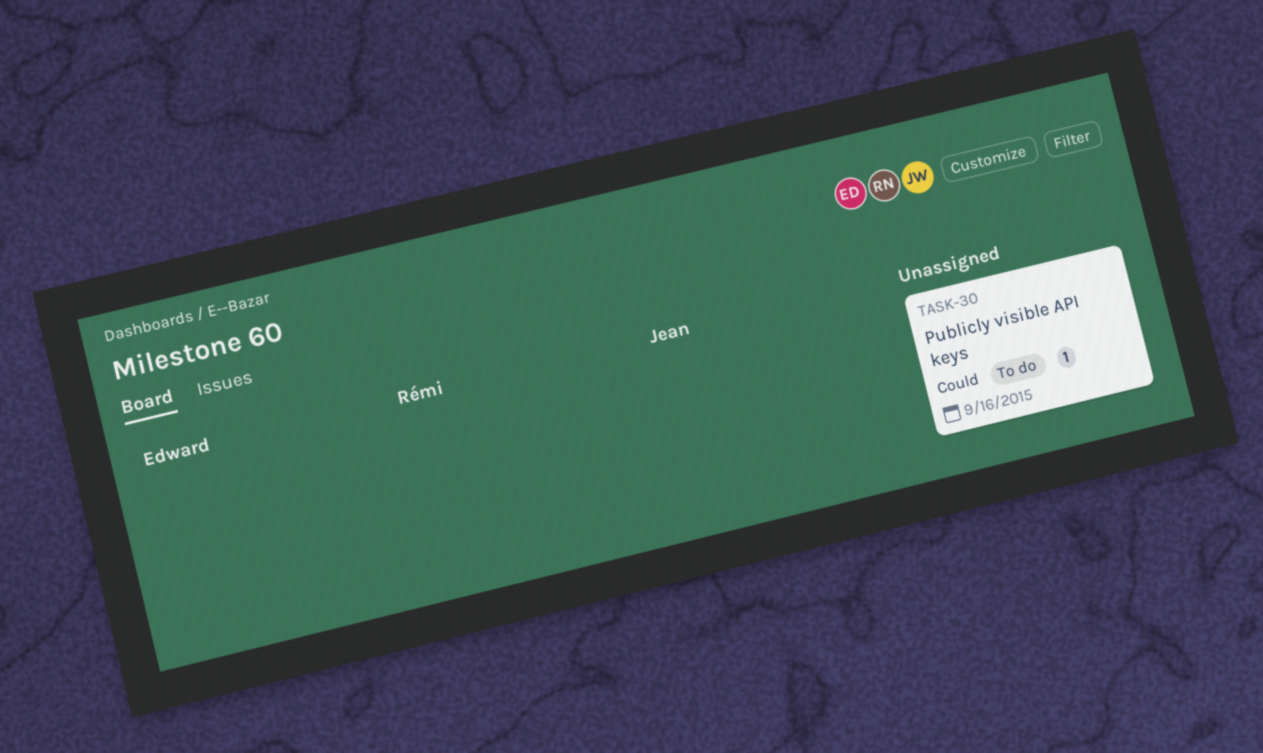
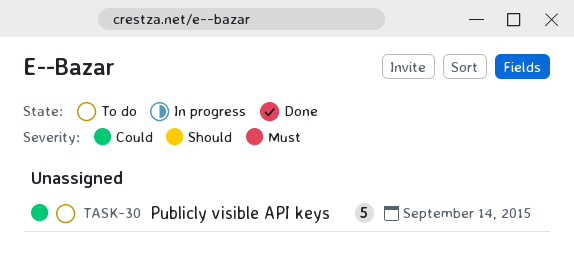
TASK-30, estimate: 1 -> 5
TASK-30, due: Sep 16 -> Sep 14

